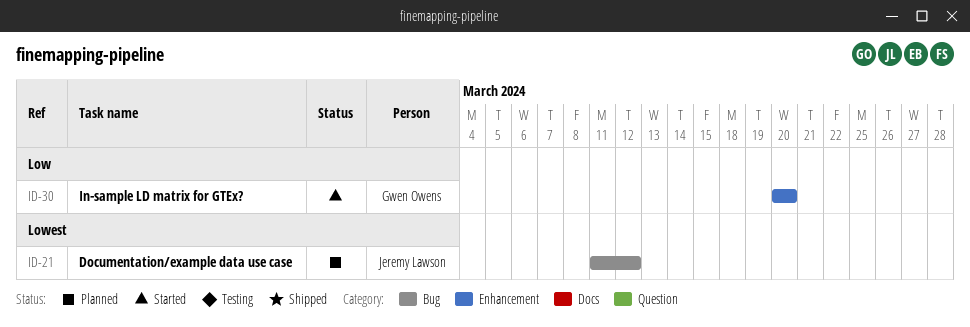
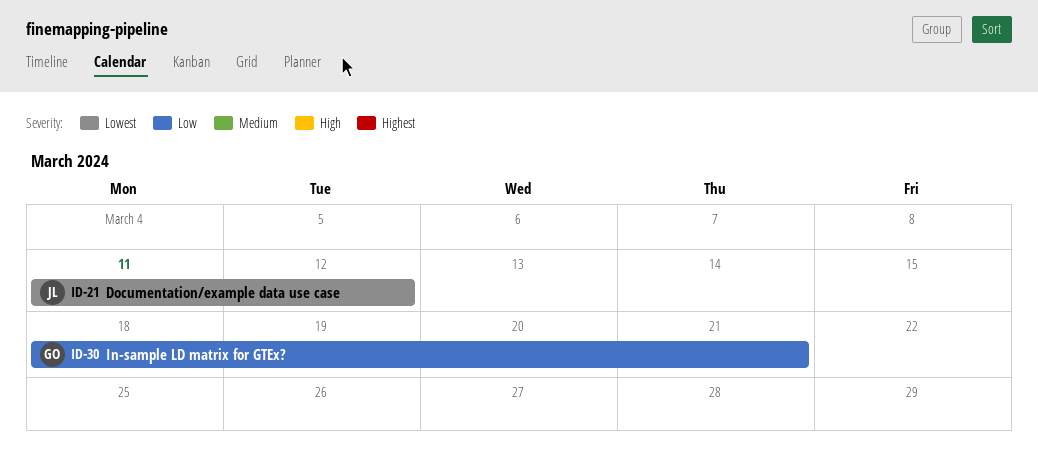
ID-30, start: Mar 20 -> Mar 18
ID-30, due: Mar 20 -> Mar 21

